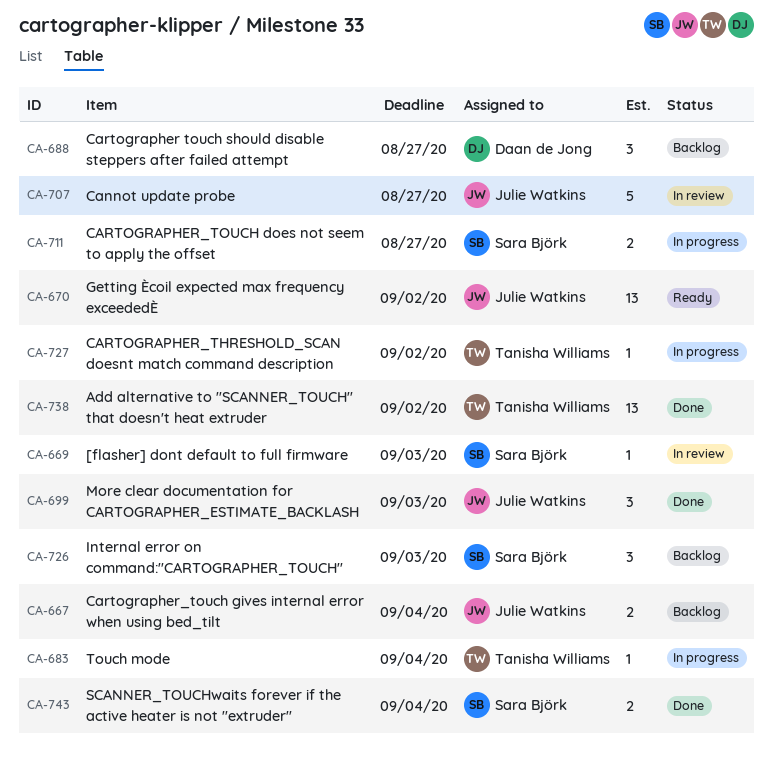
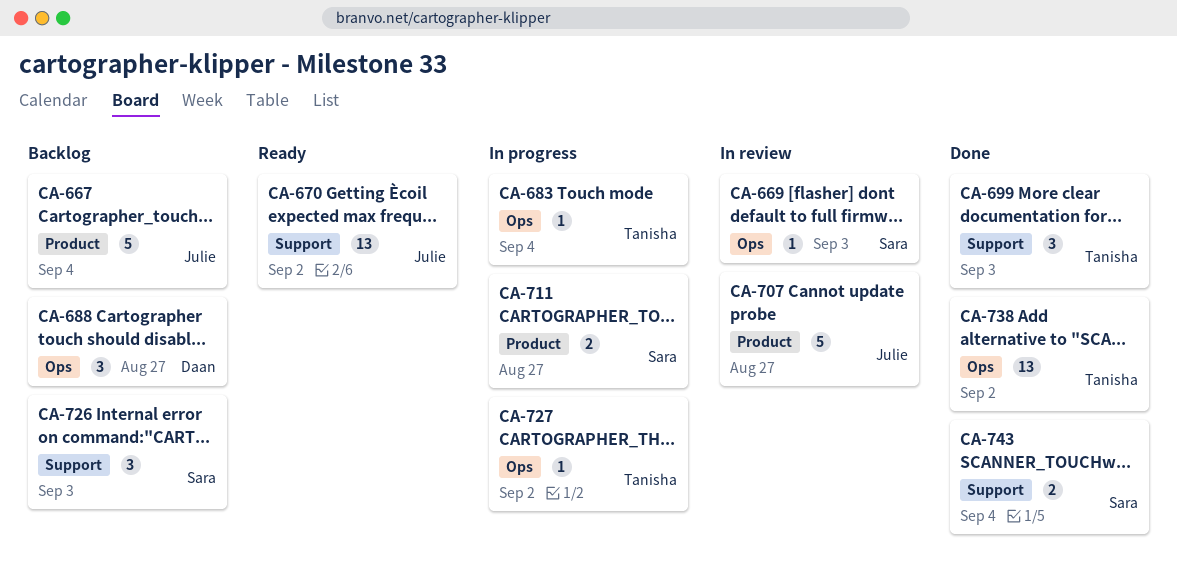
CA-667, estimate: 2 -> 5
CA-699, owner: Julie Watkins -> Tanisha Williams

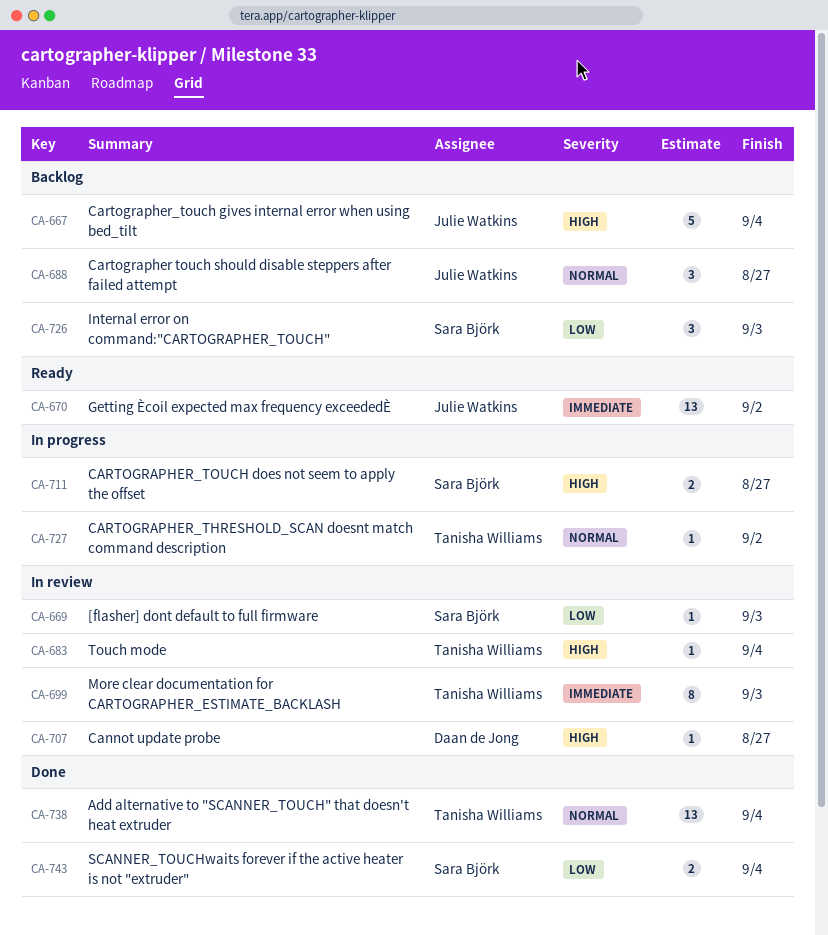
CA-683, status: In progress -> In review
CA-688, owner: Daan de Jong -> Julie Watkins
CA-699, status: Done -> In review
CA-699, estimate: 3 -> 8
CA-707, owner: Julie Watkins -> Daan de Jong
CA-707, estimate: 5 -> 1
CA-738, due: Sep 2 -> Sep 4

